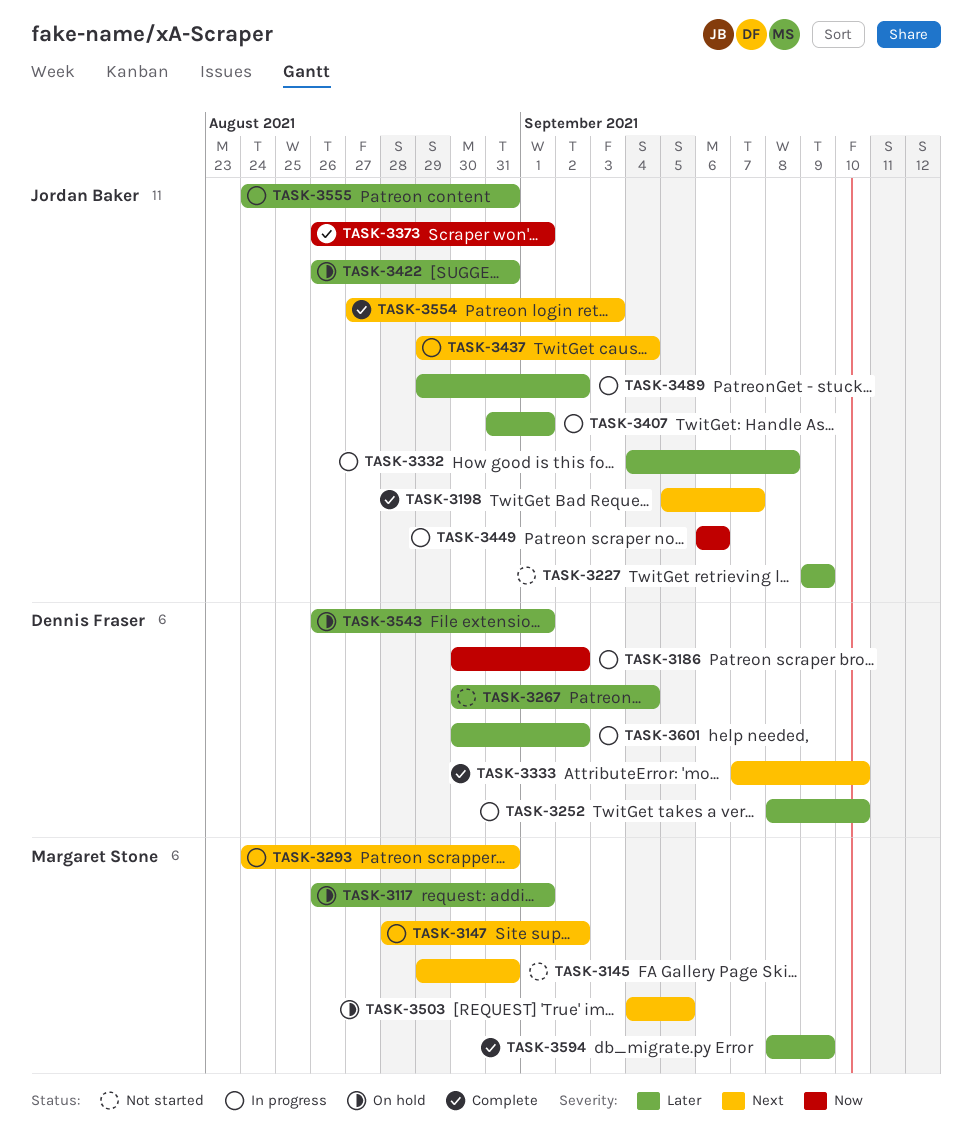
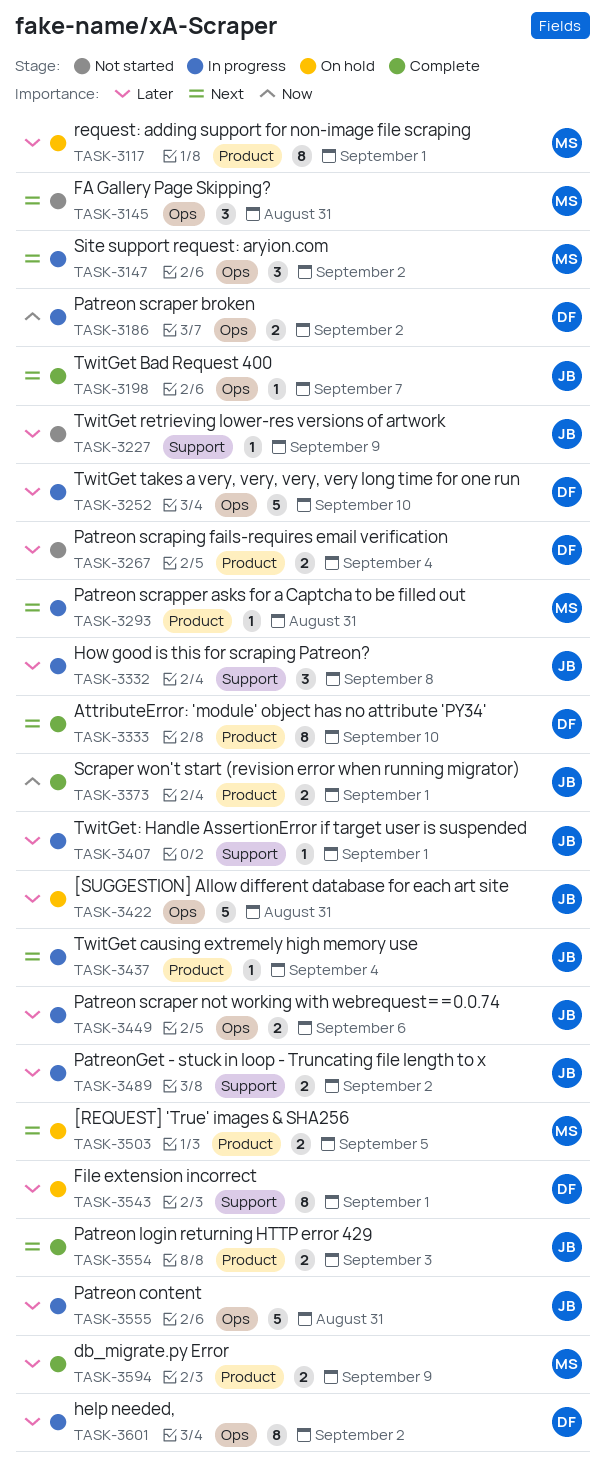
TASK-3449, priority: Now -> Later

